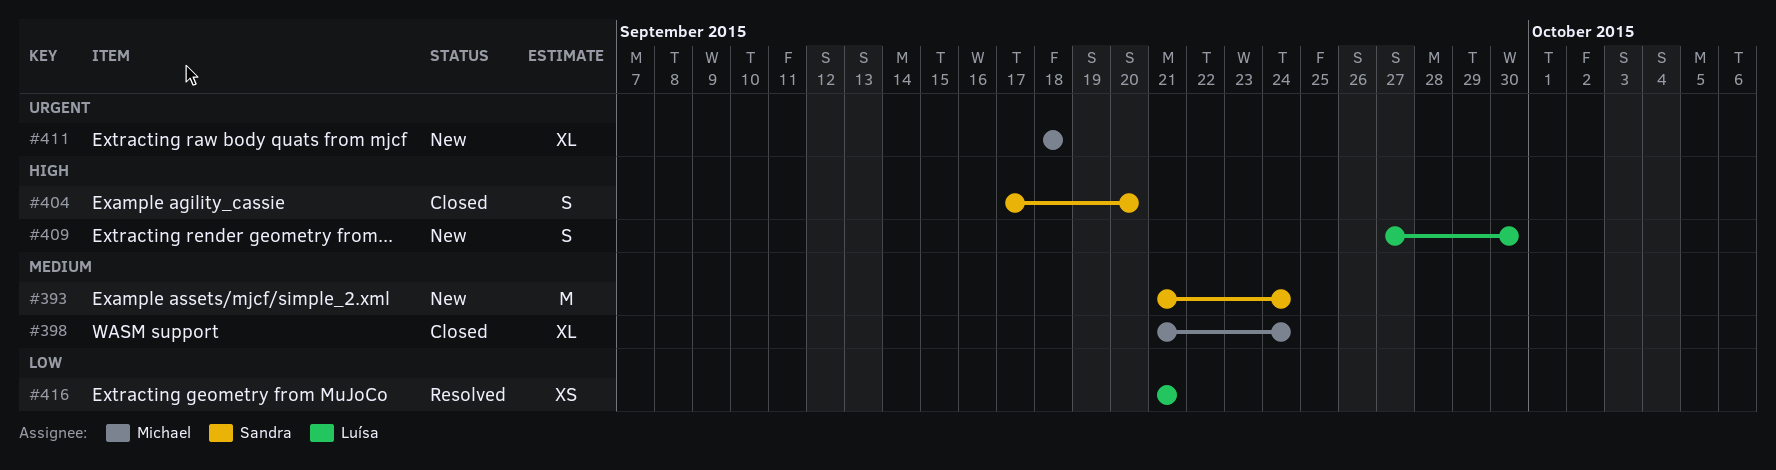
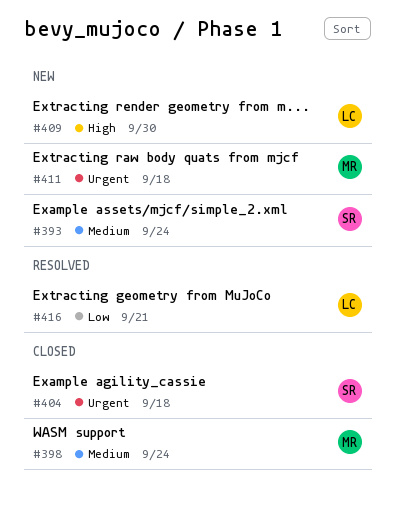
#404, priority: High -> Urgent
#404, due: Sep 20 -> Sep 18

